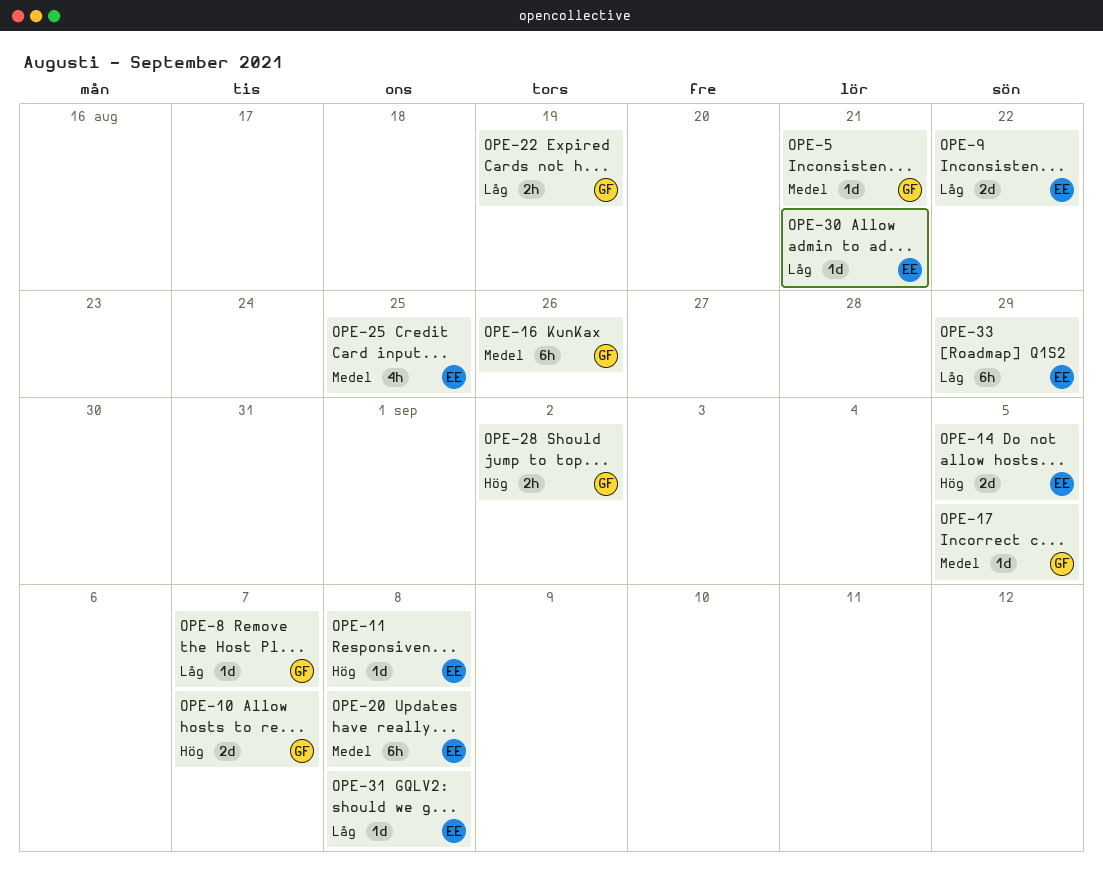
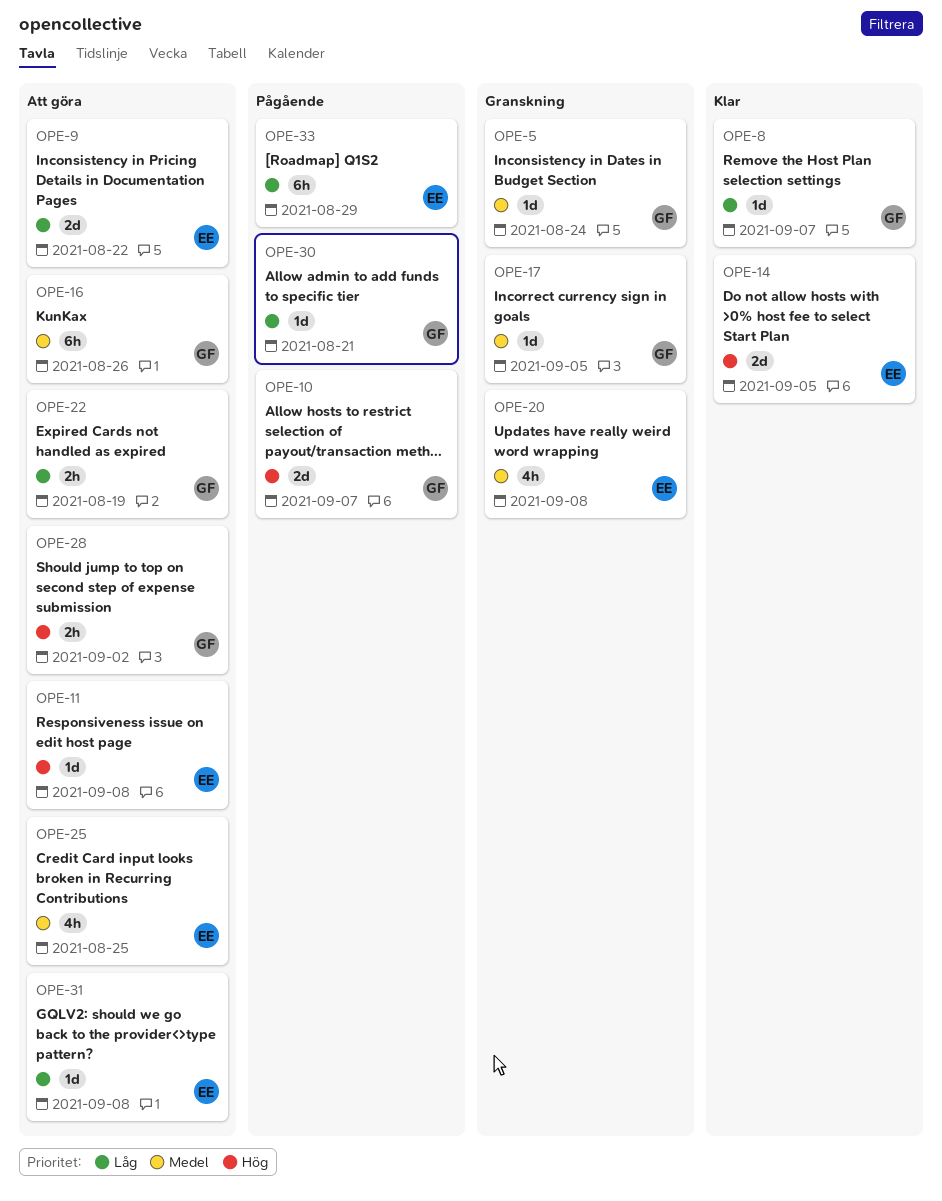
OPE-5, due: Aug 21 -> Aug 24
OPE-20, estimate: 6h -> 4h
OPE-30, owner: EE -> GF

